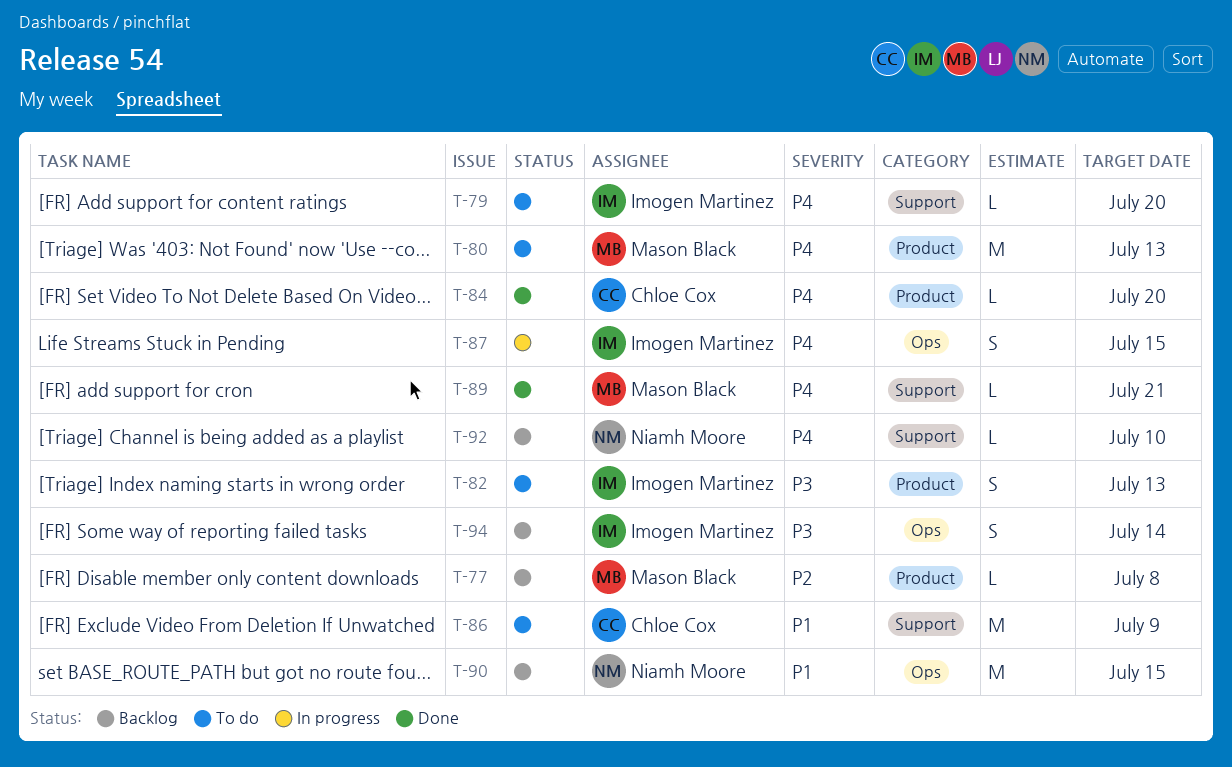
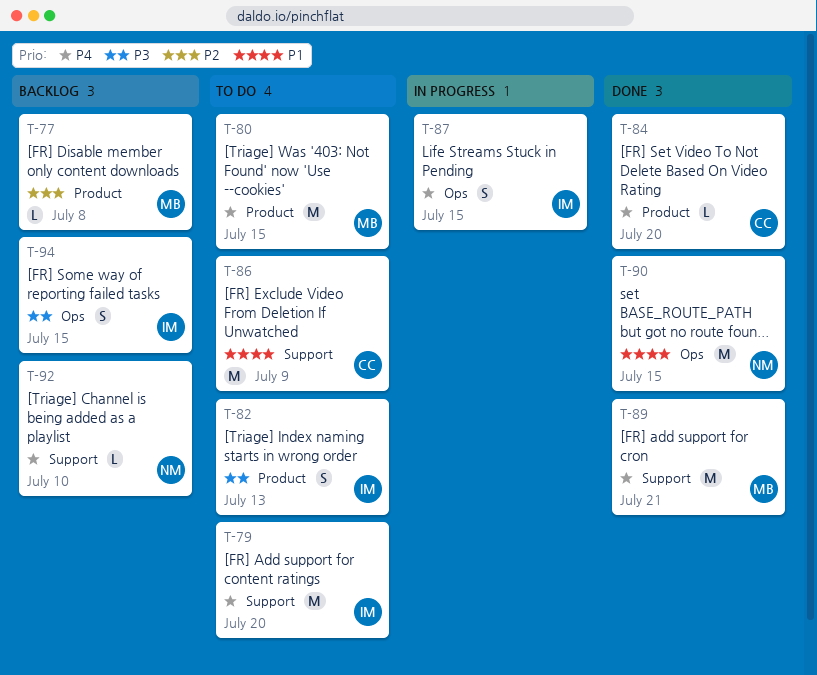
T-79, estimate: L -> M
T-80, due: Jul 13 -> Jul 15
T-89, estimate: L -> M
T-90, status: Backlog -> Done
T-94, due: Jul 14 -> Jul 15

